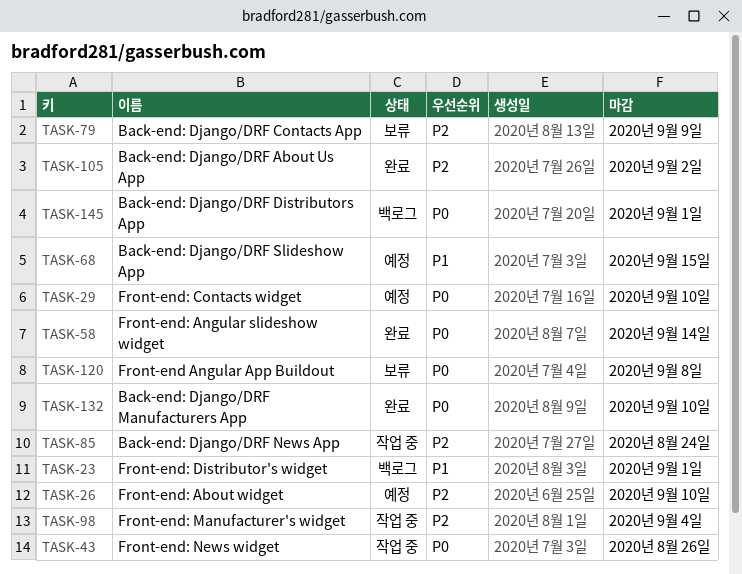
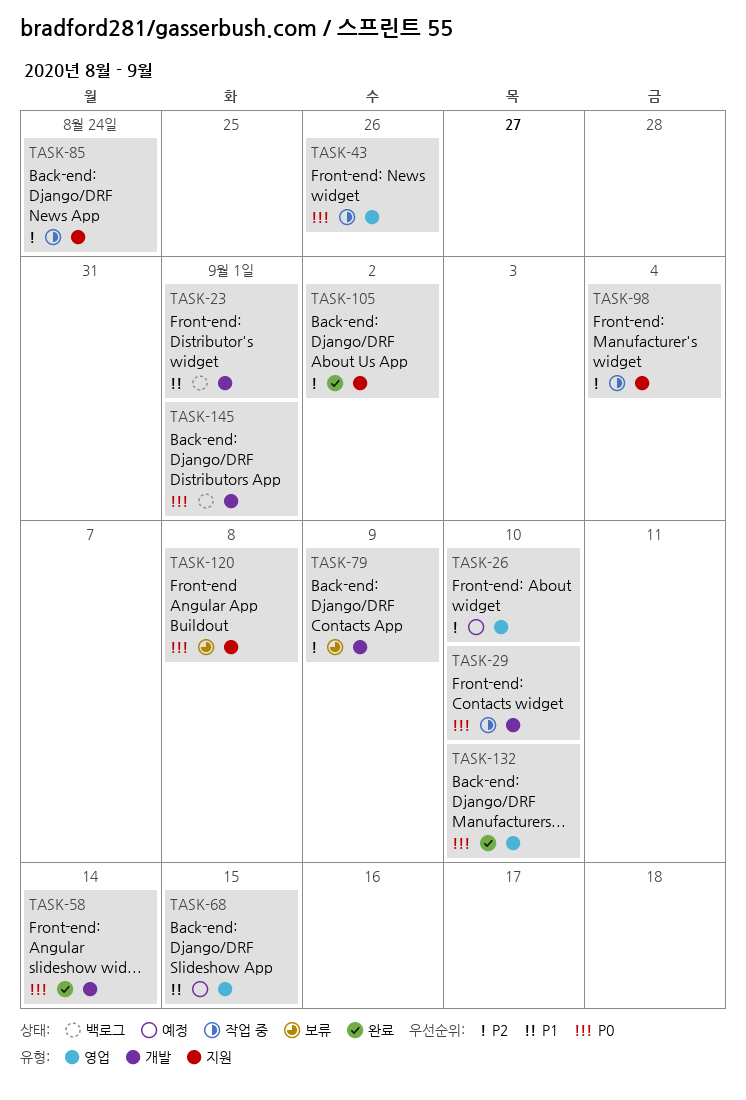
TASK-29, status: 예정 -> 작업 중

